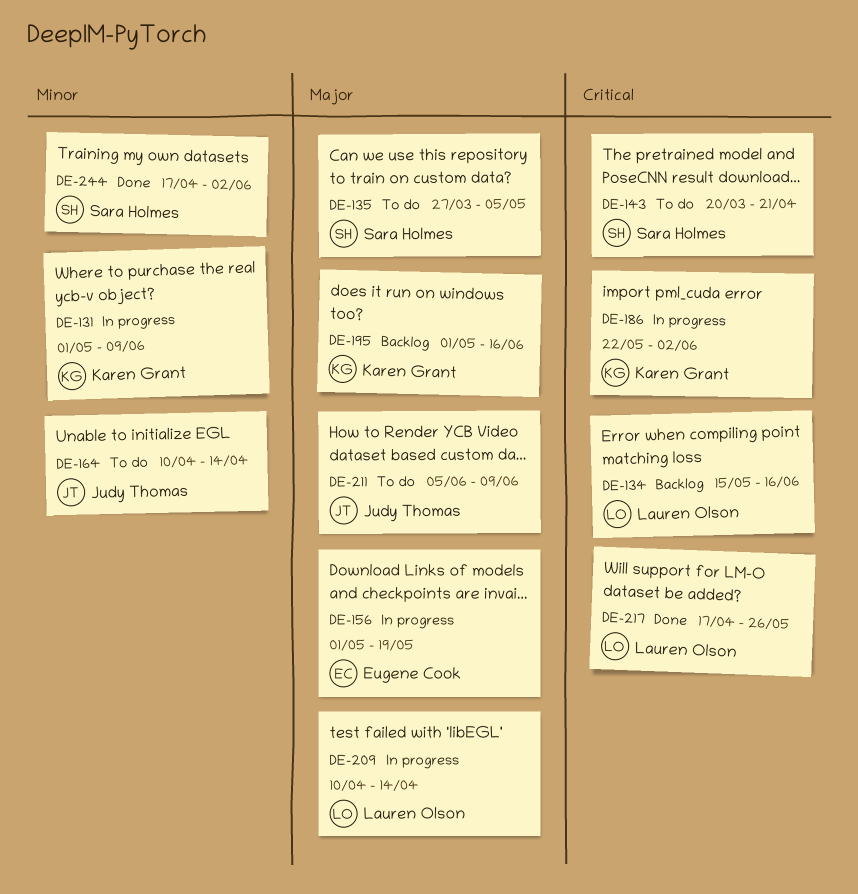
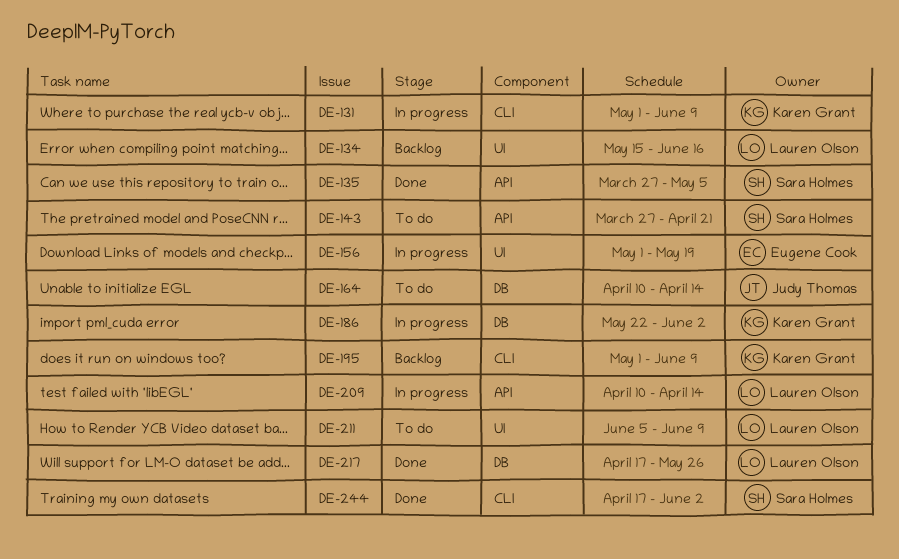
DE-135, status: To do -> Done
DE-143, start: Mar 20 -> Mar 27
DE-195, due: Jun 16 -> Jun 9
DE-211, owner: Judy Thomas -> Lauren Olson

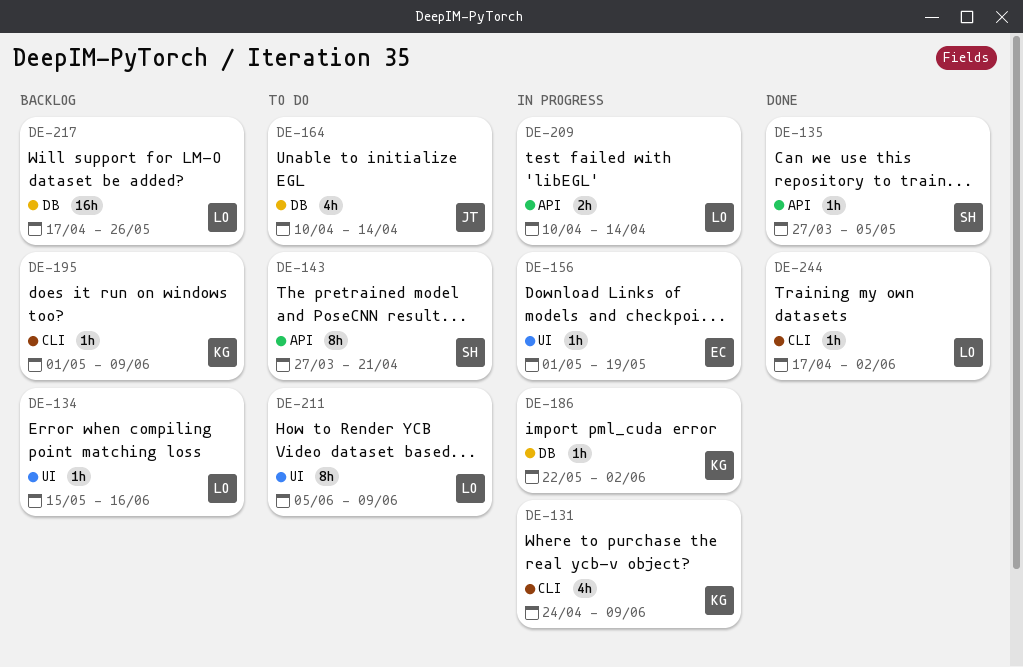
DE-131, start: May 1 -> Apr 24
DE-217, status: Done -> Backlog
DE-244, owner: Sara Holmes -> Lauren Olson

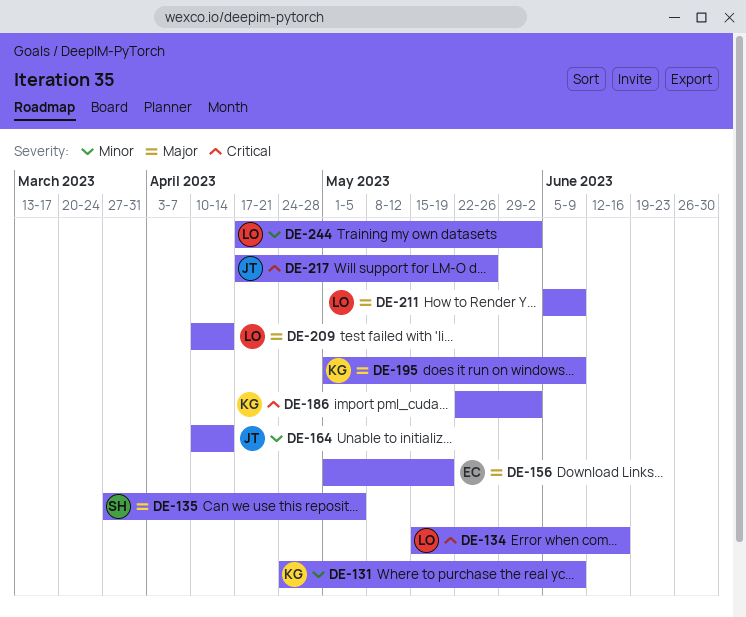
DE-143: present -> none
DE-217, owner: LO -> JT

